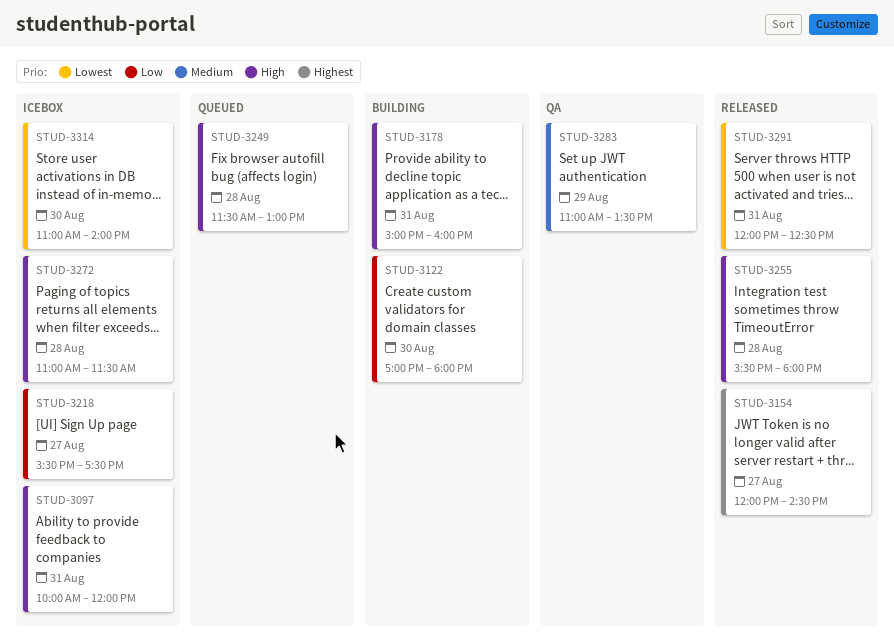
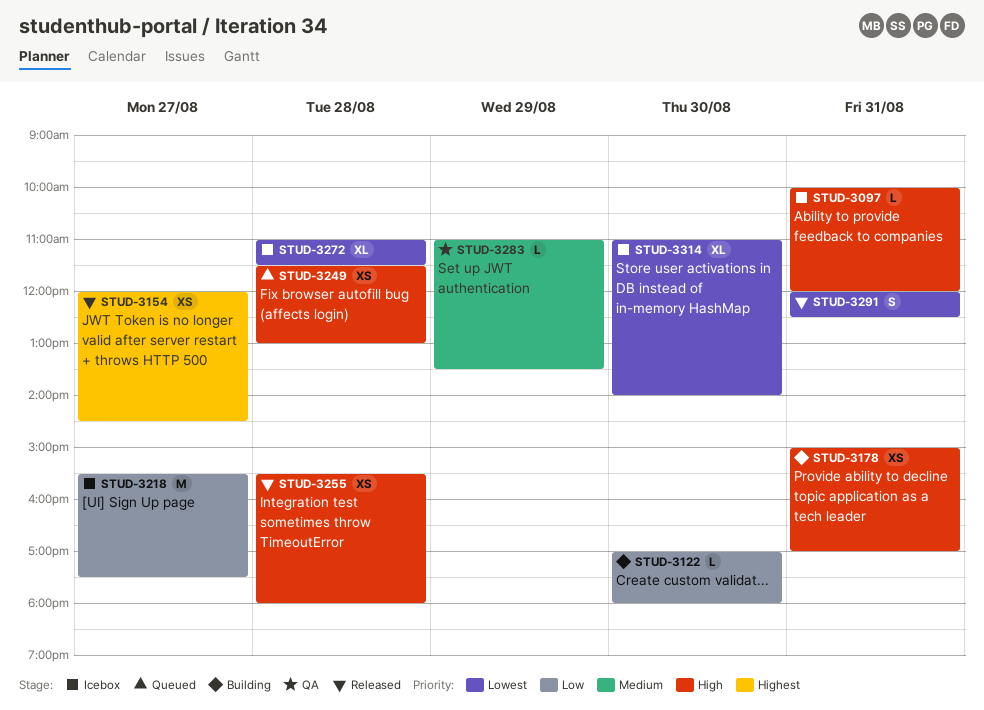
STUD-3178, ends: 16:00 -> 17:00
STUD-3272, priority: High -> Lowest

